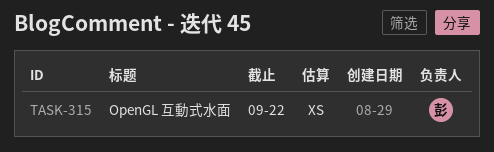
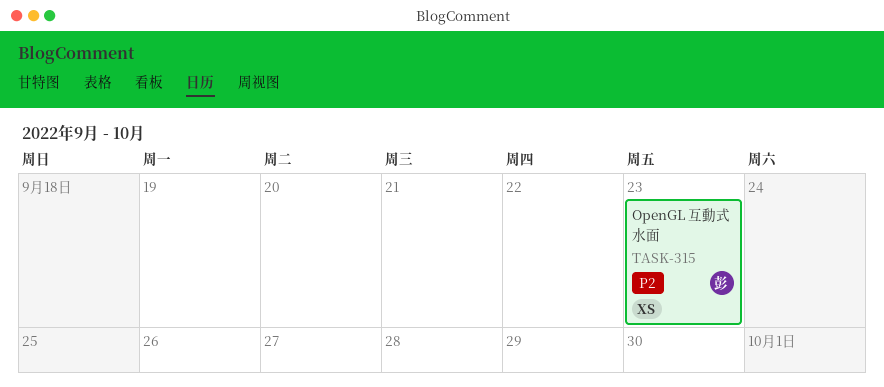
TASK-315, due: Sep 22 -> Sep 23

